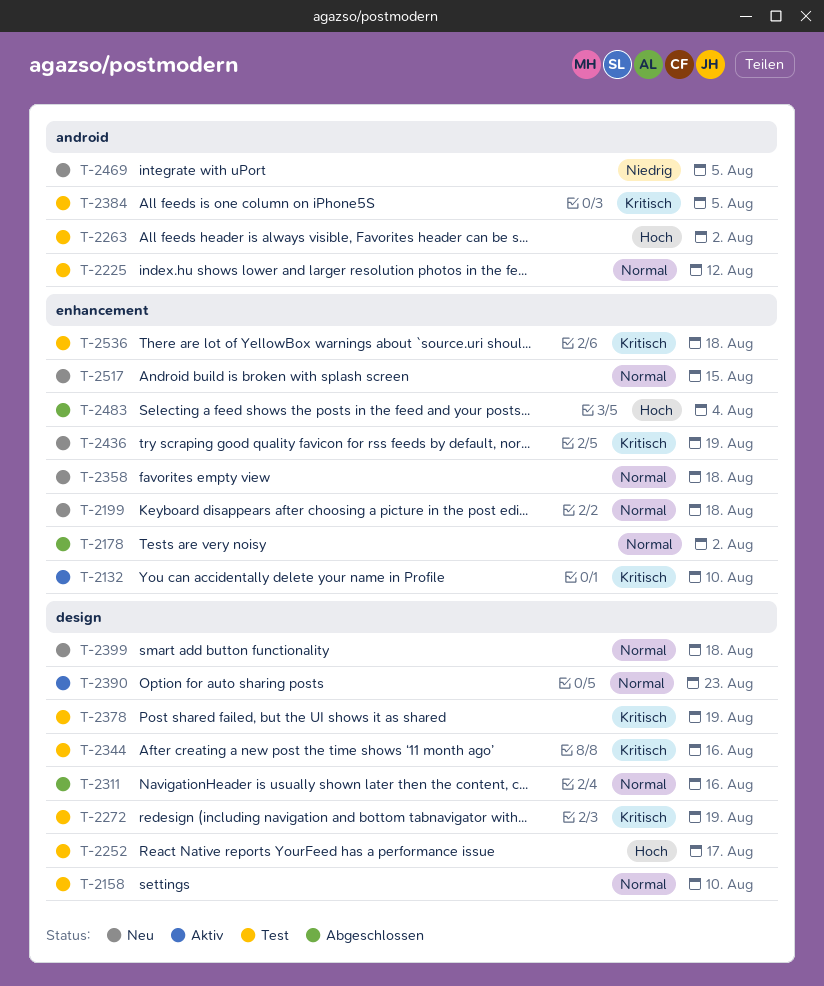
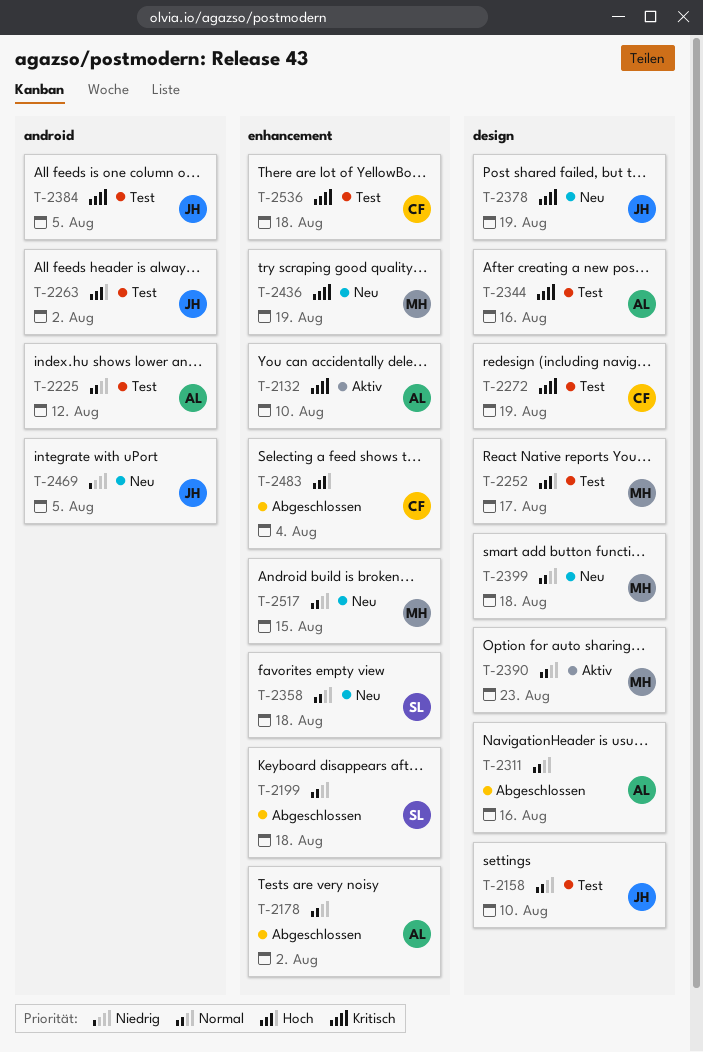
T-2199, status: Neu -> Abgeschlossen
T-2378, status: Test -> Neu

